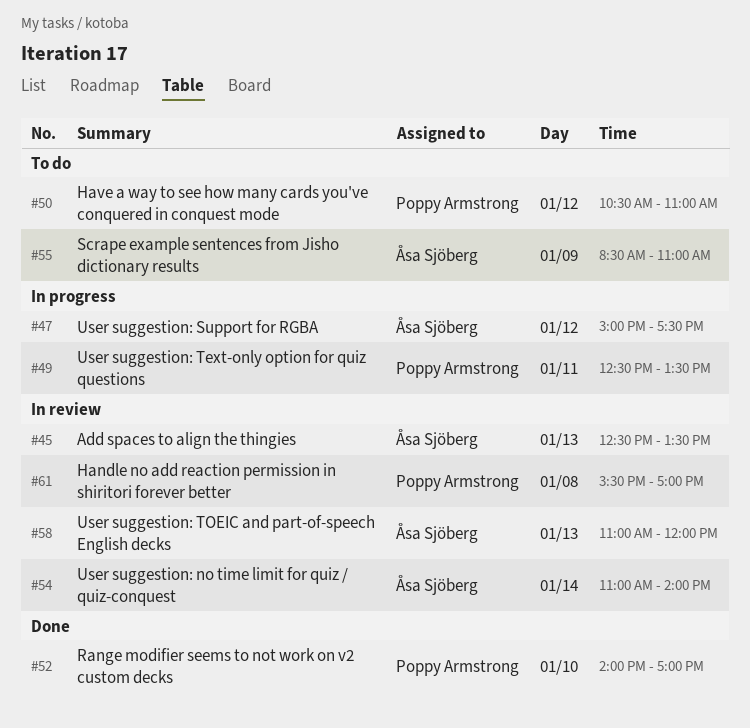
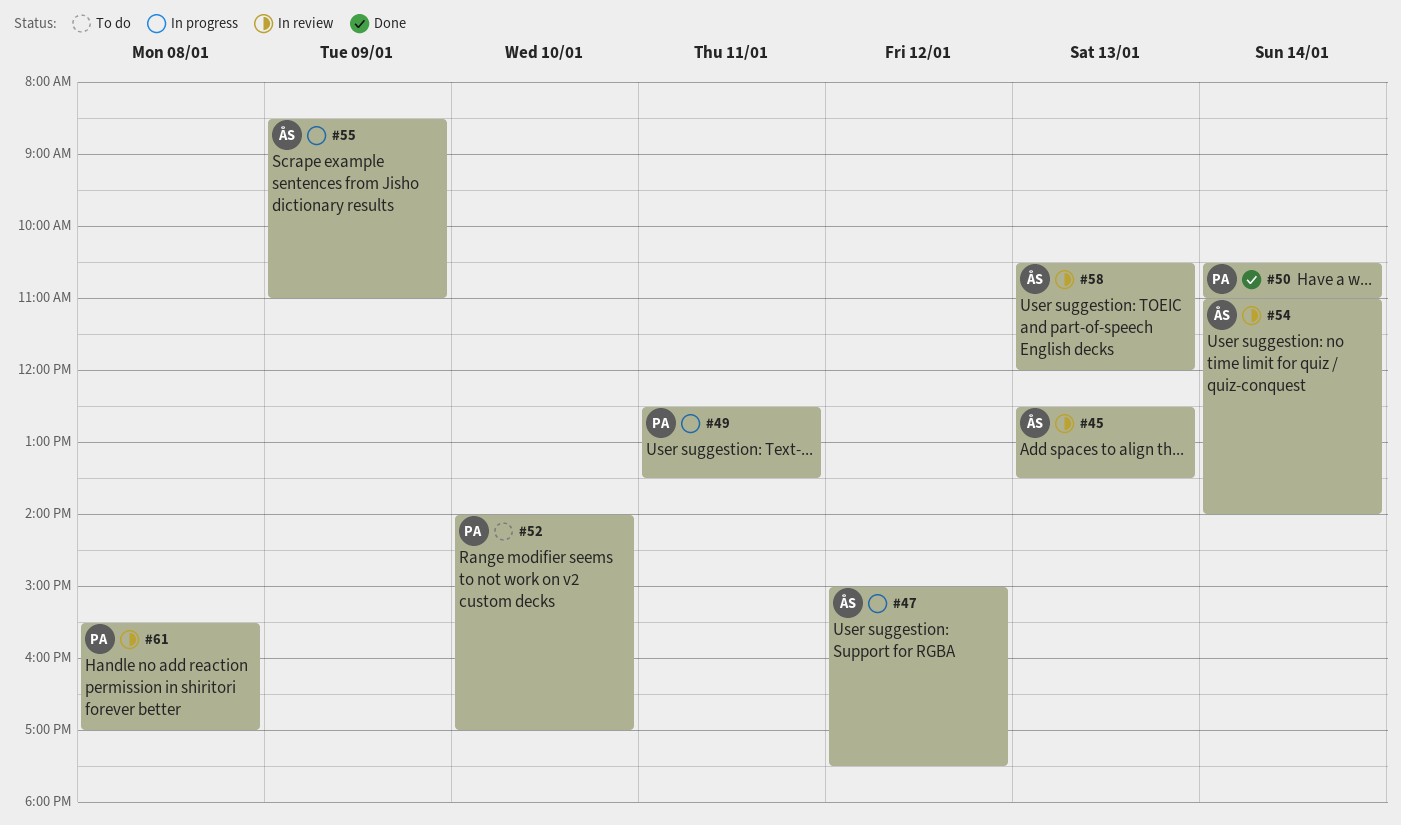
#50, status: To do -> Done
#50, day: Jan 12 -> Jan 14
#52, status: Done -> To do
#55, status: To do -> In progress
#58, begins: 11:00 -> 10:30

